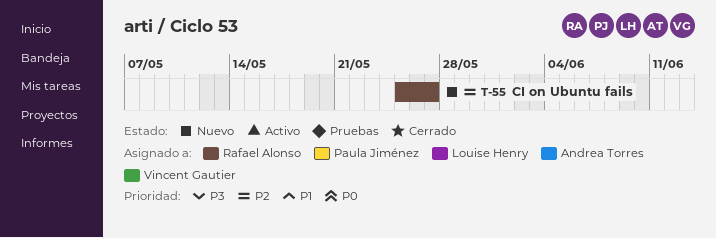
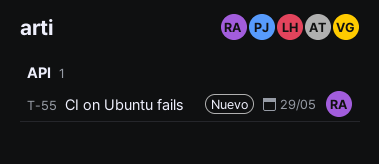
T-55, due: May 27 -> May 29

